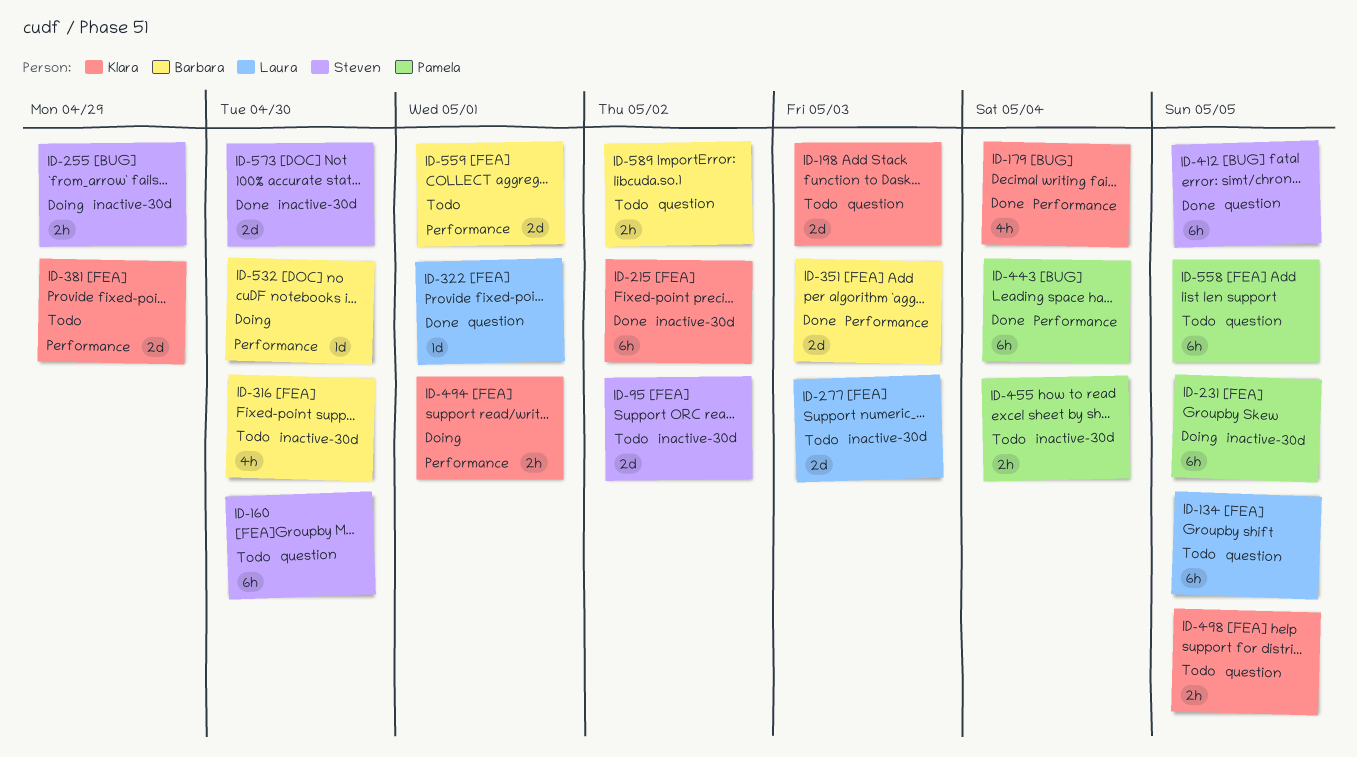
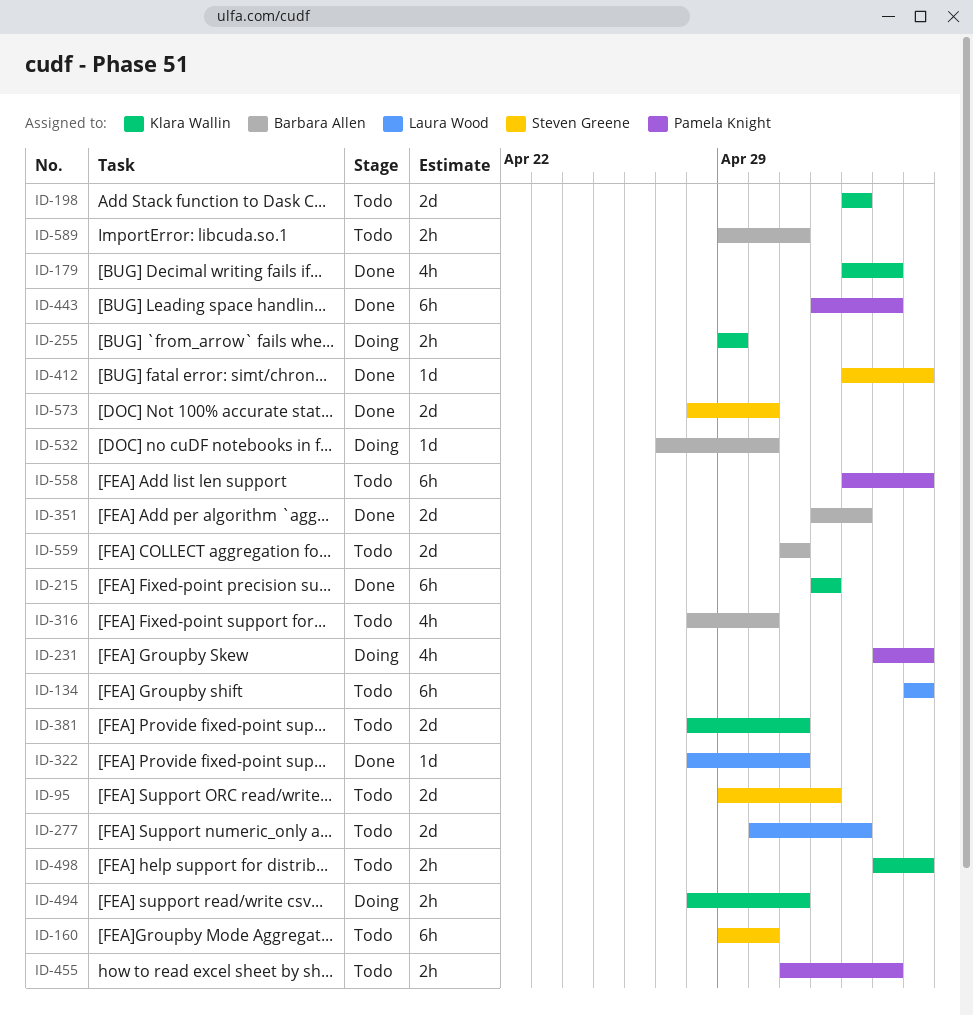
ID-231, estimate: 6h -> 4h
ID-255, owner: Steven Greene -> Klara Wallin
ID-381, due: Apr 29 -> May 1
ID-412, estimate: 6h -> 1d
ID-589, due: May 2 -> May 1

